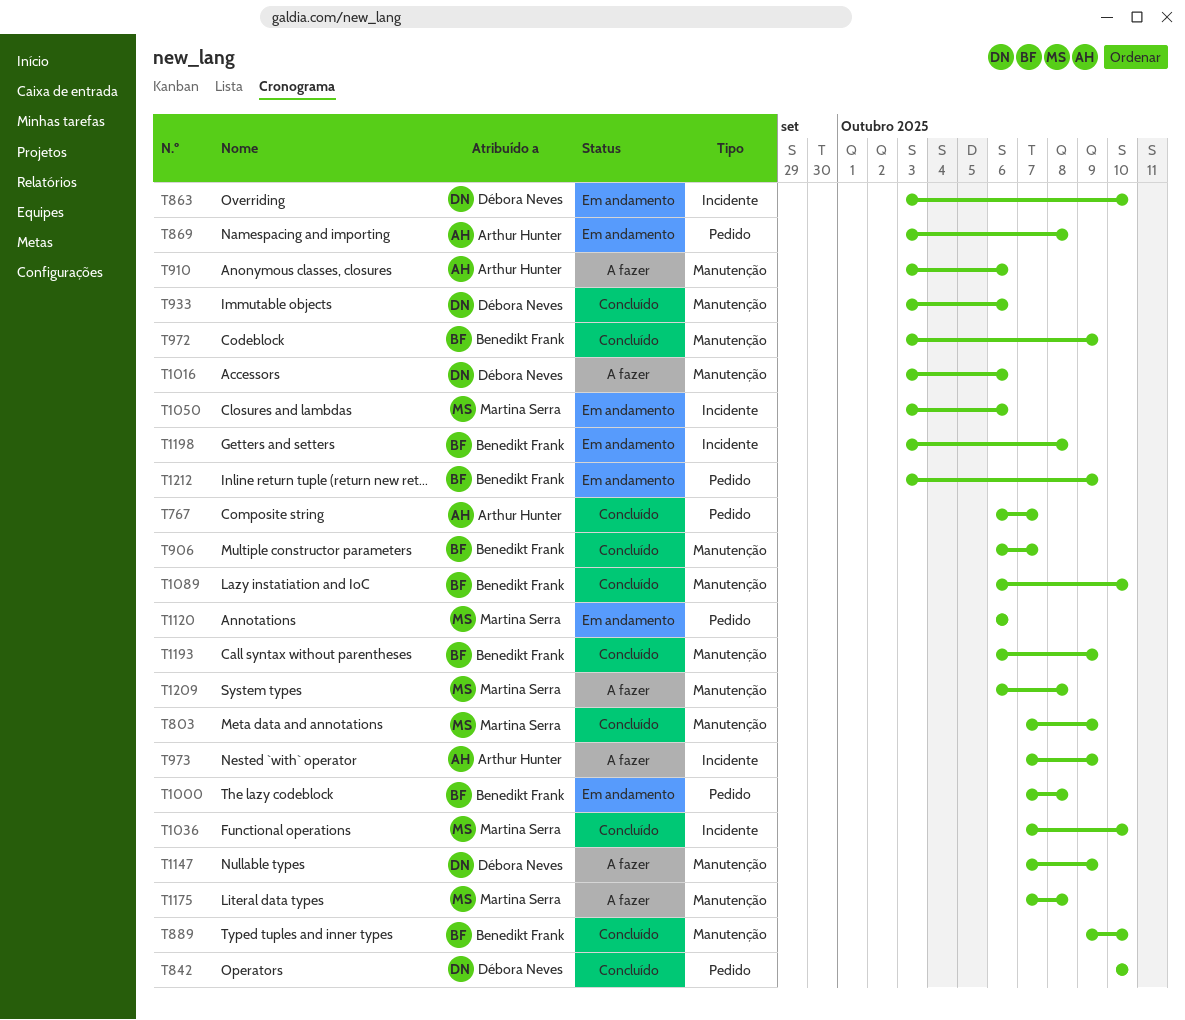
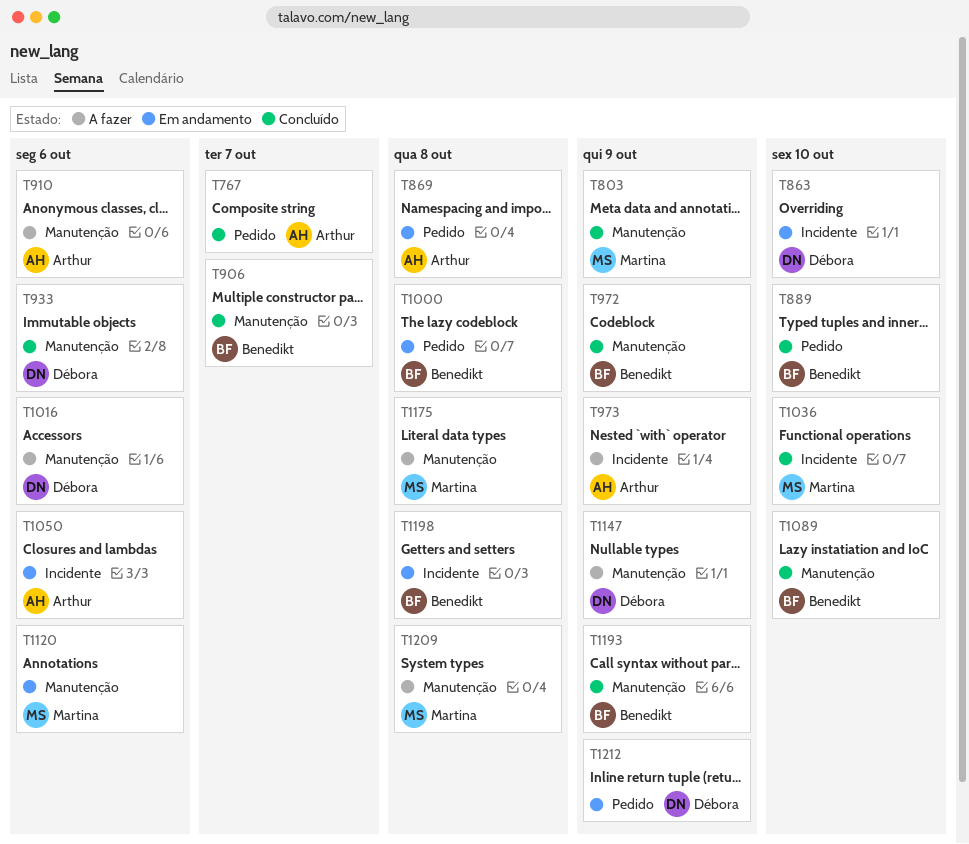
T842: present -> none
T889, label: Manutenção -> Pedido
T1050, owner: Martina Serra -> Arthur Hunter
T1120, label: Pedido -> Manutenção
T1212, owner: Benedikt Frank -> Débora Neves

